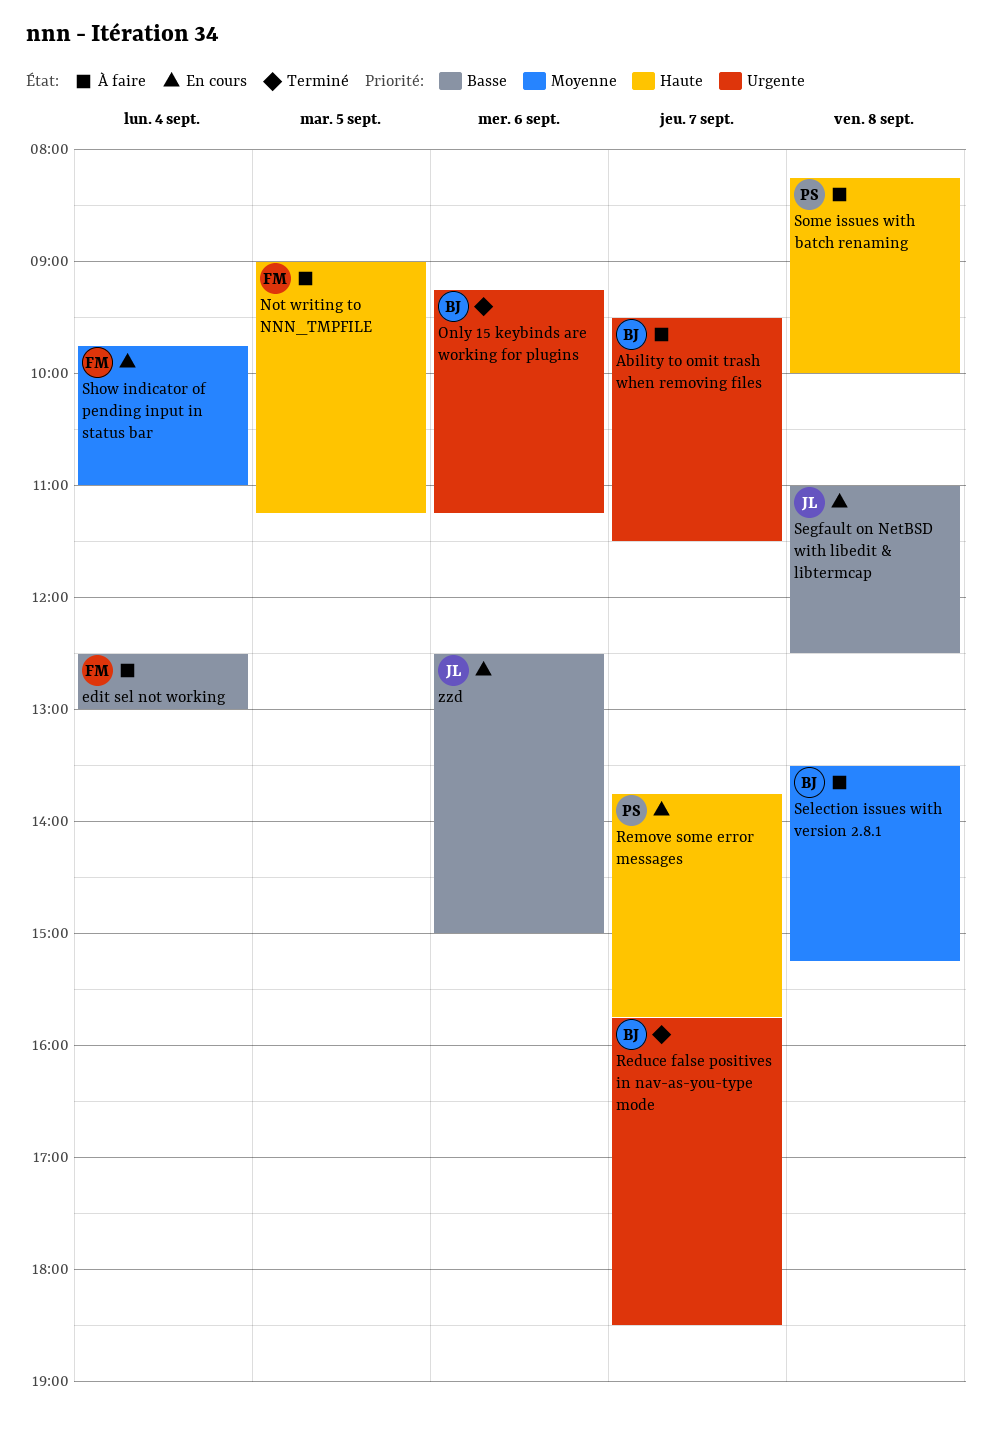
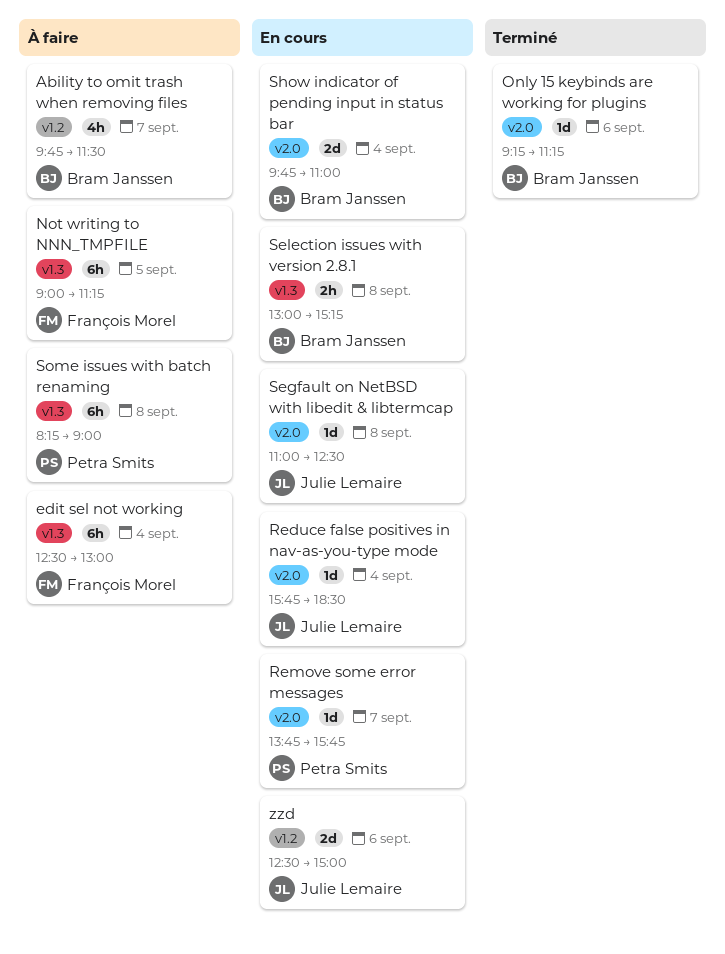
Ability to omit trash when removing files, begins: 09:30 -> 09:45
Reduce false positives in nav-as-you-type mode, status: Terminé -> En cours
Reduce false positives in nav-as-you-type mode, owner: Bram Janssen -> Julie Lemaire
Reduce false positives in nav-as-you-type mode, day: Sep 7 -> Sep 4
Selection issues with version 2.8.1, status: À faire -> En cours
Selection issues with version 2.8.1, begins: 13:30 -> 13:00
Show indicator of pending input in status bar, owner: François Morel -> Bram Janssen
Some issues with batch renaming, ends: 10:00 -> 09:00

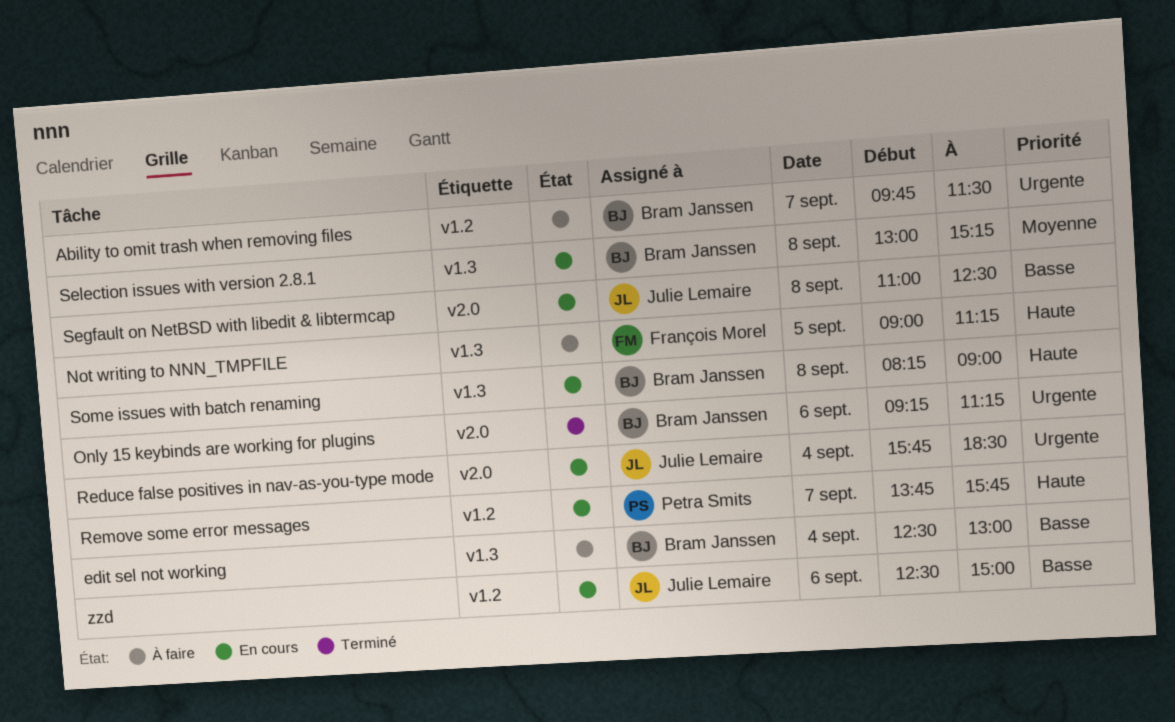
edit sel not working, owner: François Morel -> Bram Janssen
Remove some error messages, label: v2.0 -> v1.2
Show indicator of pending input in status bar: present -> none
Some issues with batch renaming, status: À faire -> En cours
Some issues with batch renaming, owner: Petra Smits -> Bram Janssen

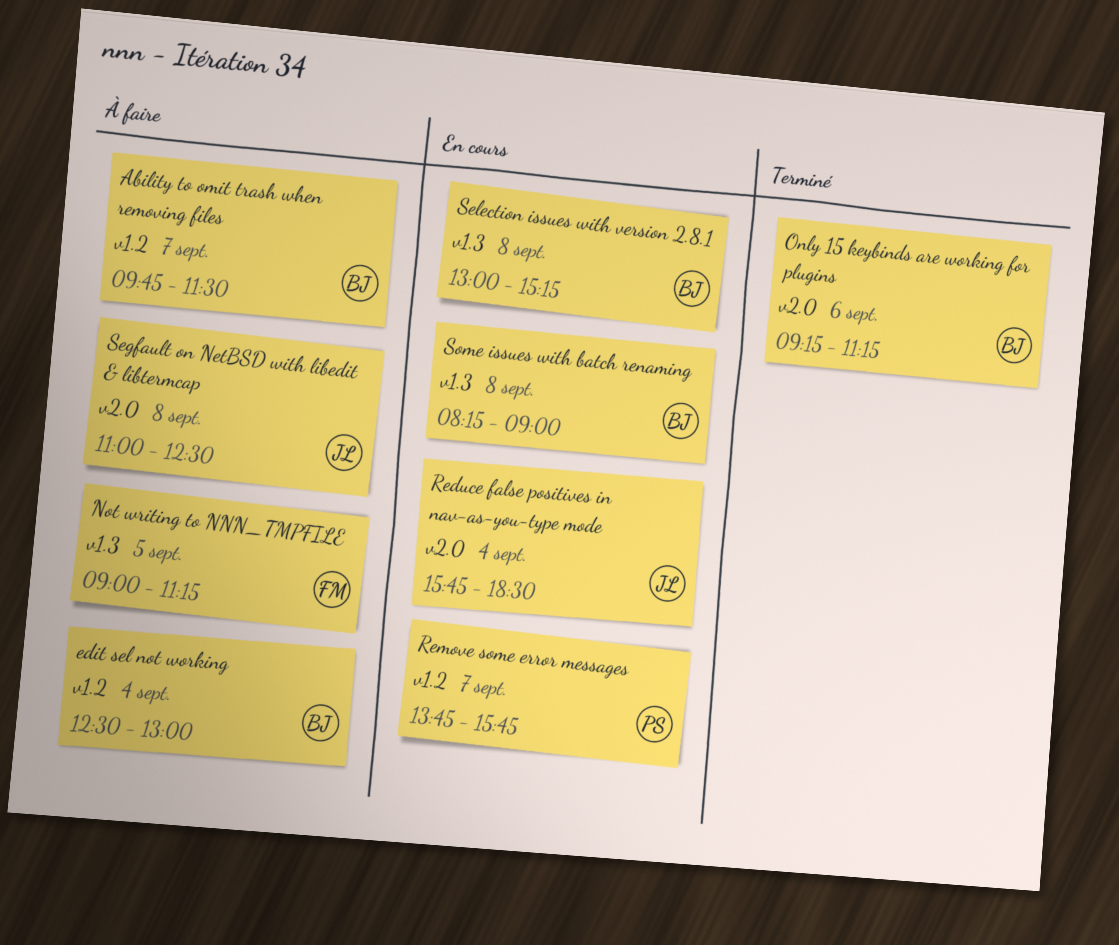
edit sel not working, label: v1.3 -> v1.2
Segfault on NetBSD with libedit & libtermcap, status: En cours -> À faire
zzd: present -> none

